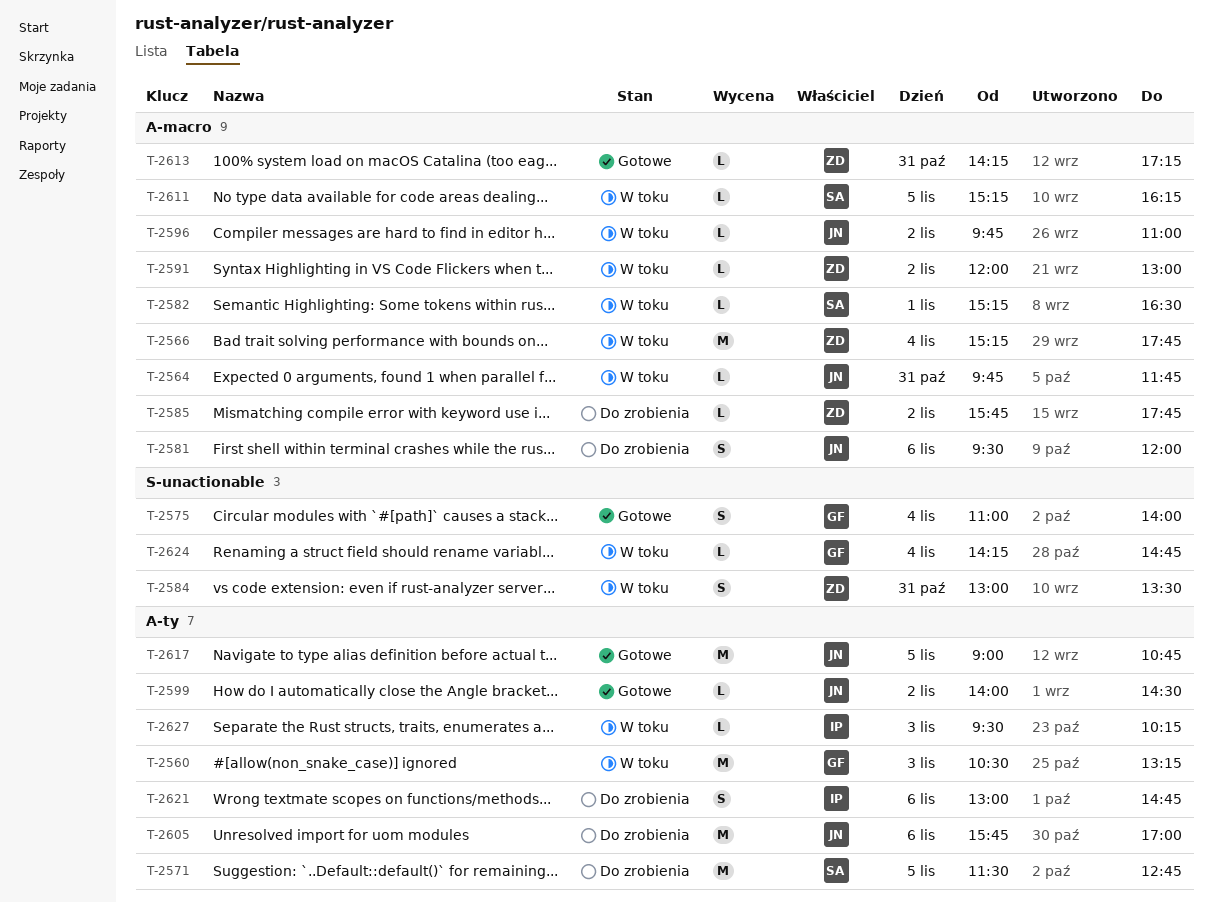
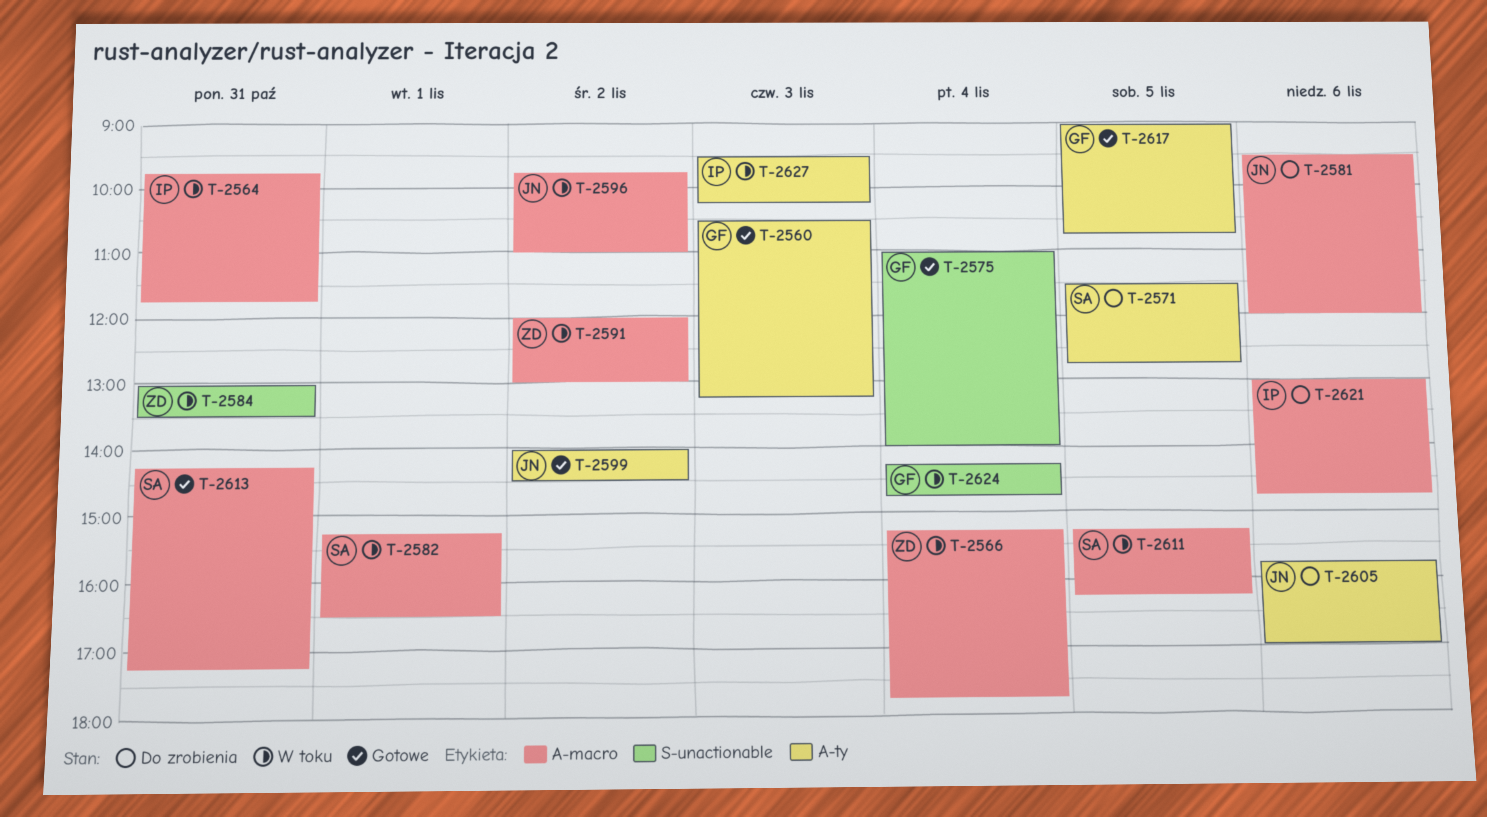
T-2560, status: W toku -> Gotowe
T-2564, owner: JN -> IP
T-2585: present -> none
T-2613, owner: ZD -> SA
T-2617, owner: JN -> GF
T-2621, label: A-ty -> A-macro

